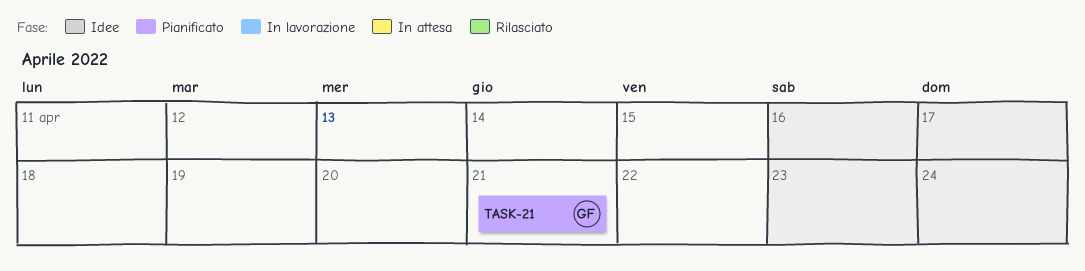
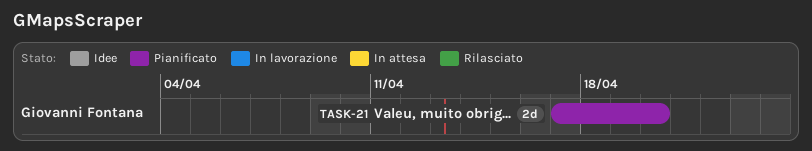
TASK-21, due: Apr 21 -> Apr 20

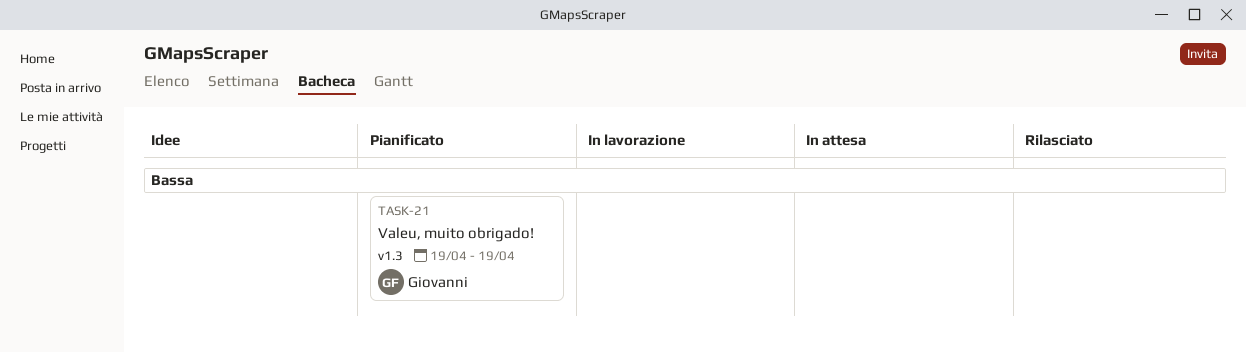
TASK-21, start: Apr 17 -> Apr 19
TASK-21, due: Apr 20 -> Apr 19

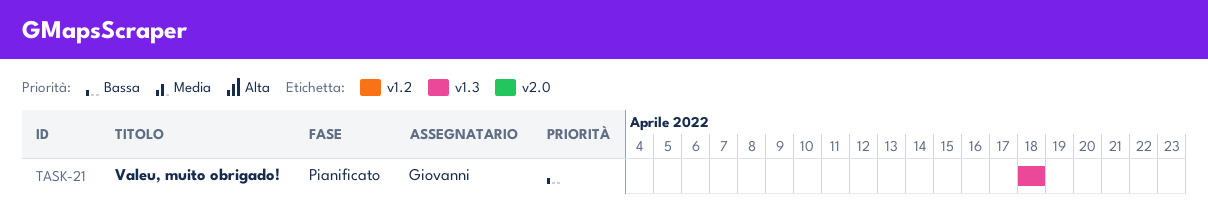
TASK-21, start: Apr 19 -> Apr 18
TASK-21, due: Apr 19 -> Apr 18

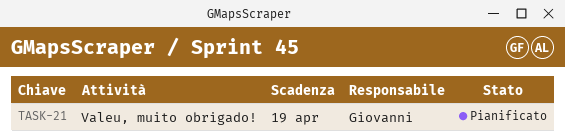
TASK-21, due: Apr 18 -> Apr 19

